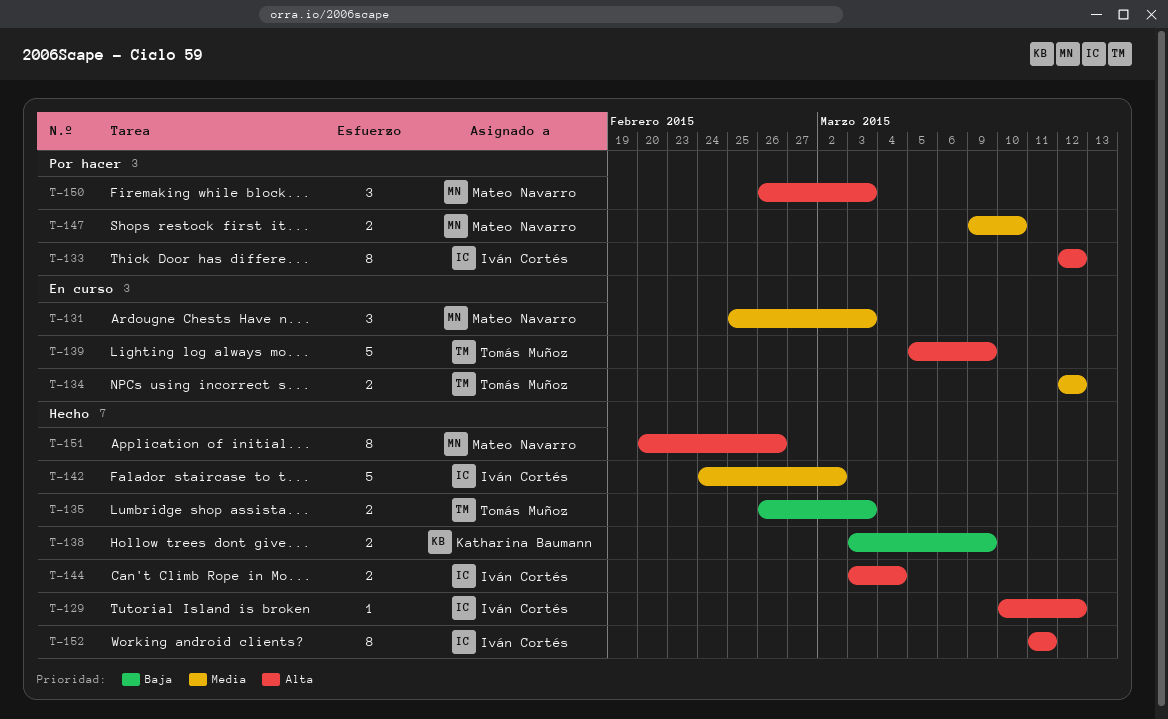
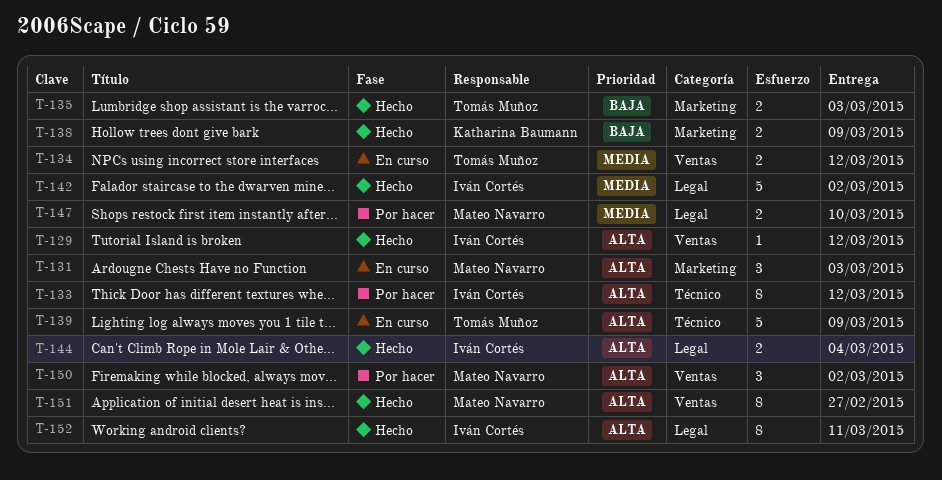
T-131, priority: Media -> Alta
T-150, due: Mar 3 -> Mar 2
T-151, due: Feb 26 -> Feb 27

